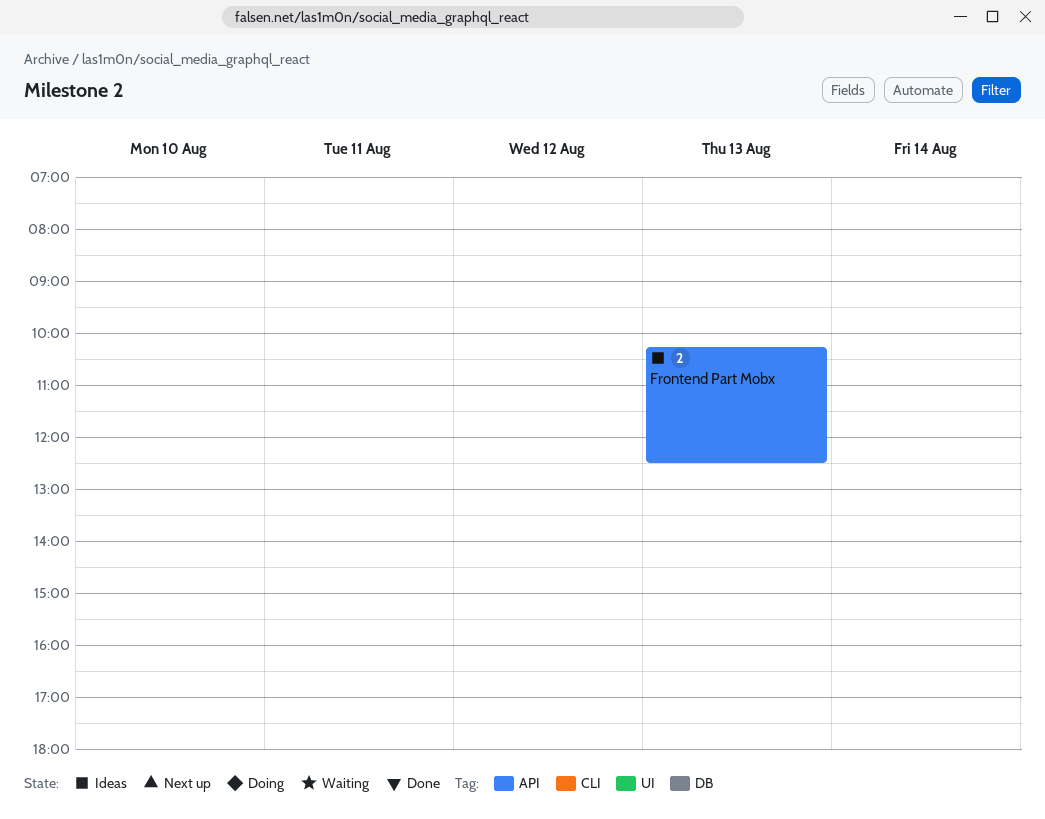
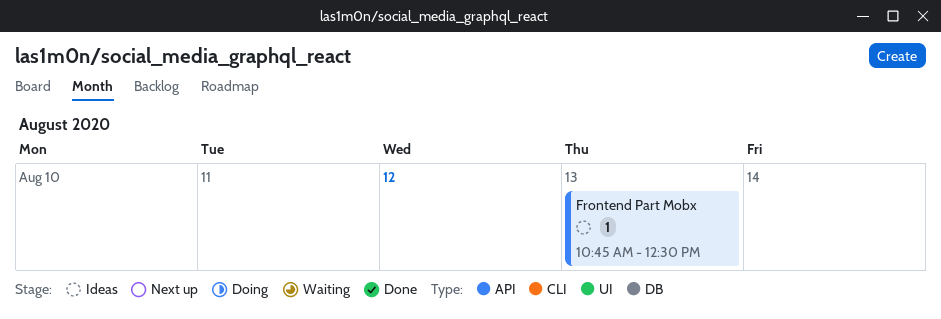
Frontend Part Mobx, estimate: 2 -> 1
Frontend Part Mobx, begins: 10:15 -> 10:45

